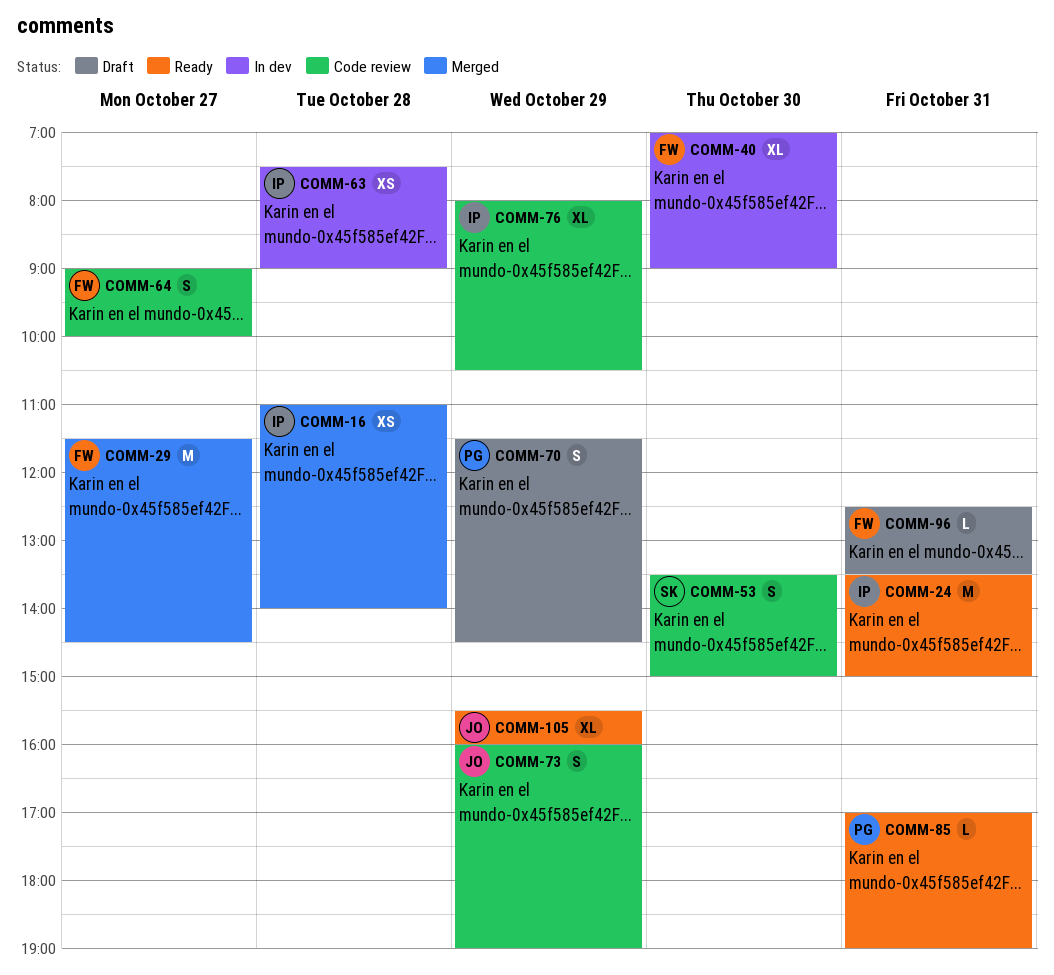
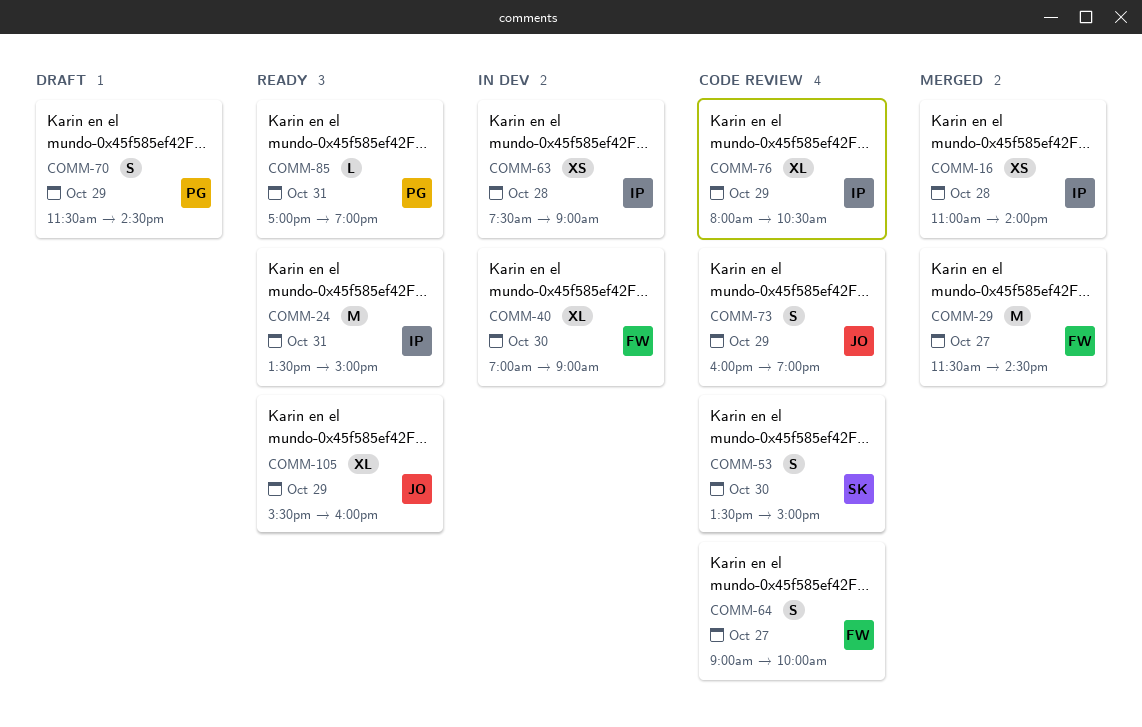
COMM-96: present -> none

